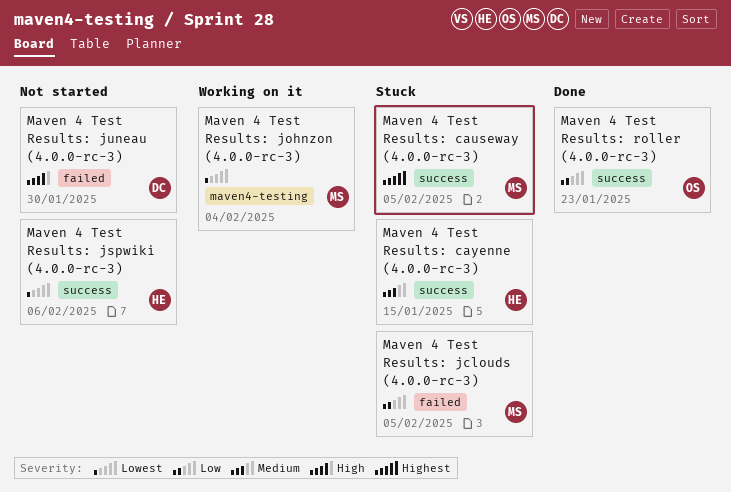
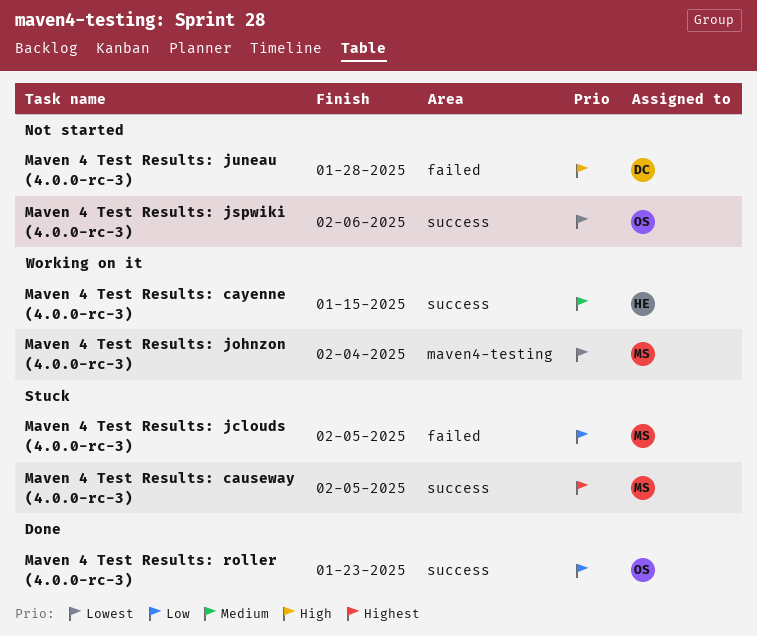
Maven 4 Test Results: cayenne (4.0.0-rc-3), status: Stuck -> Working on it
Maven 4 Test Results: jspwiki (4.0.0-rc-3), owner: HE -> OS
Maven 4 Test Results: juneau (4.0.0-rc-3), due: Jan 30 -> Jan 28

